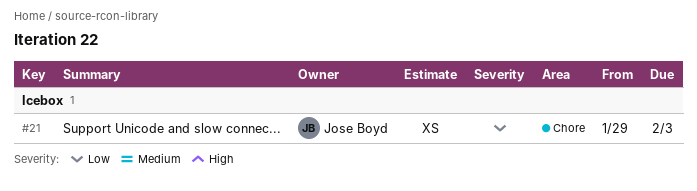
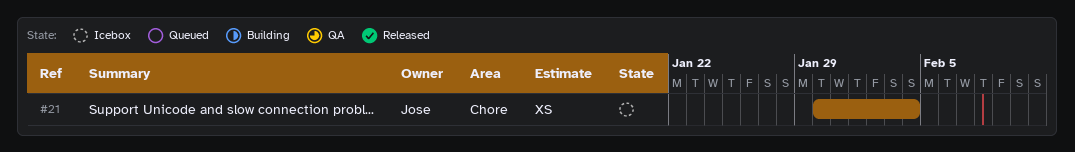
#21, start: Jan 29 -> Jan 30
#21, due: Feb 3 -> Feb 4

